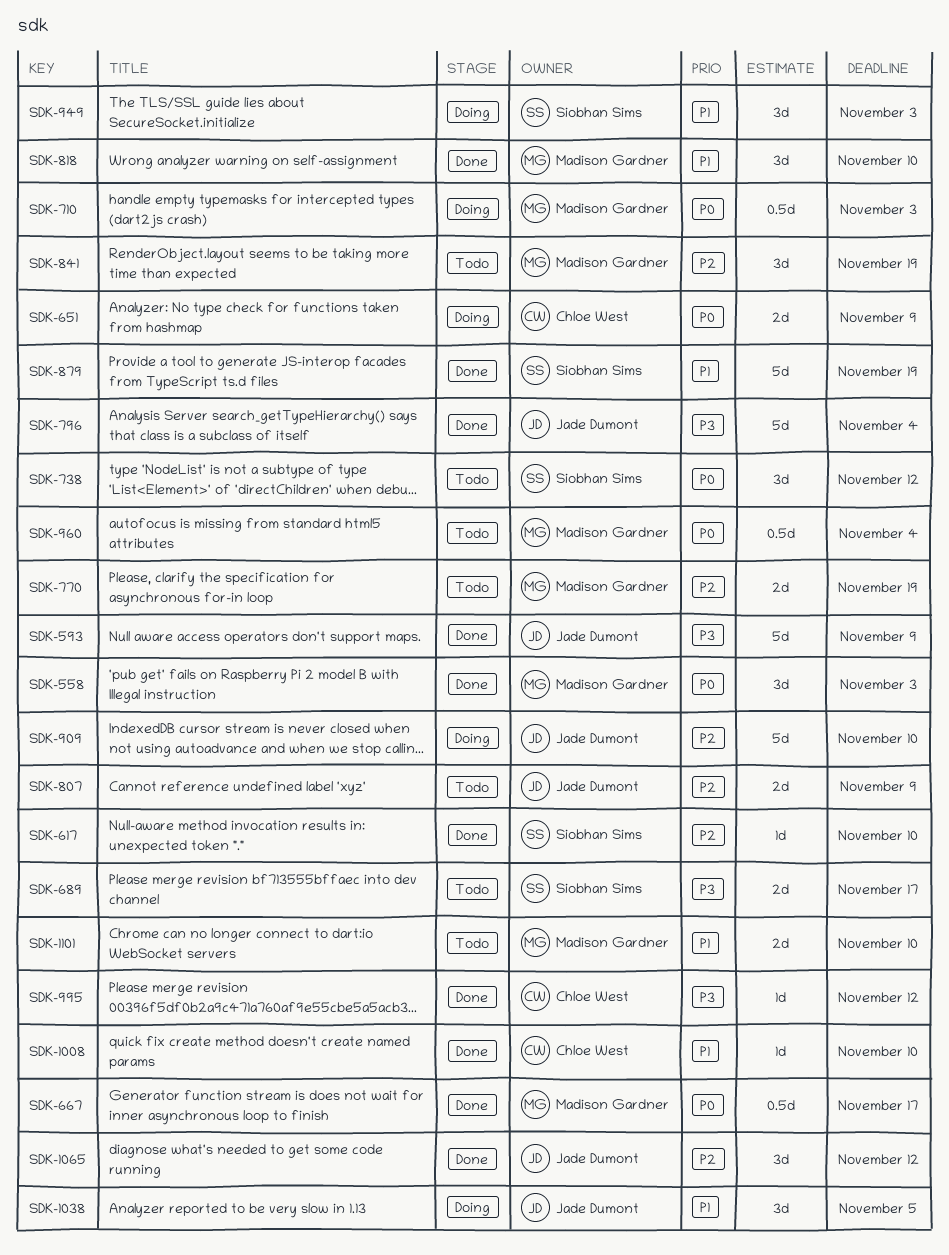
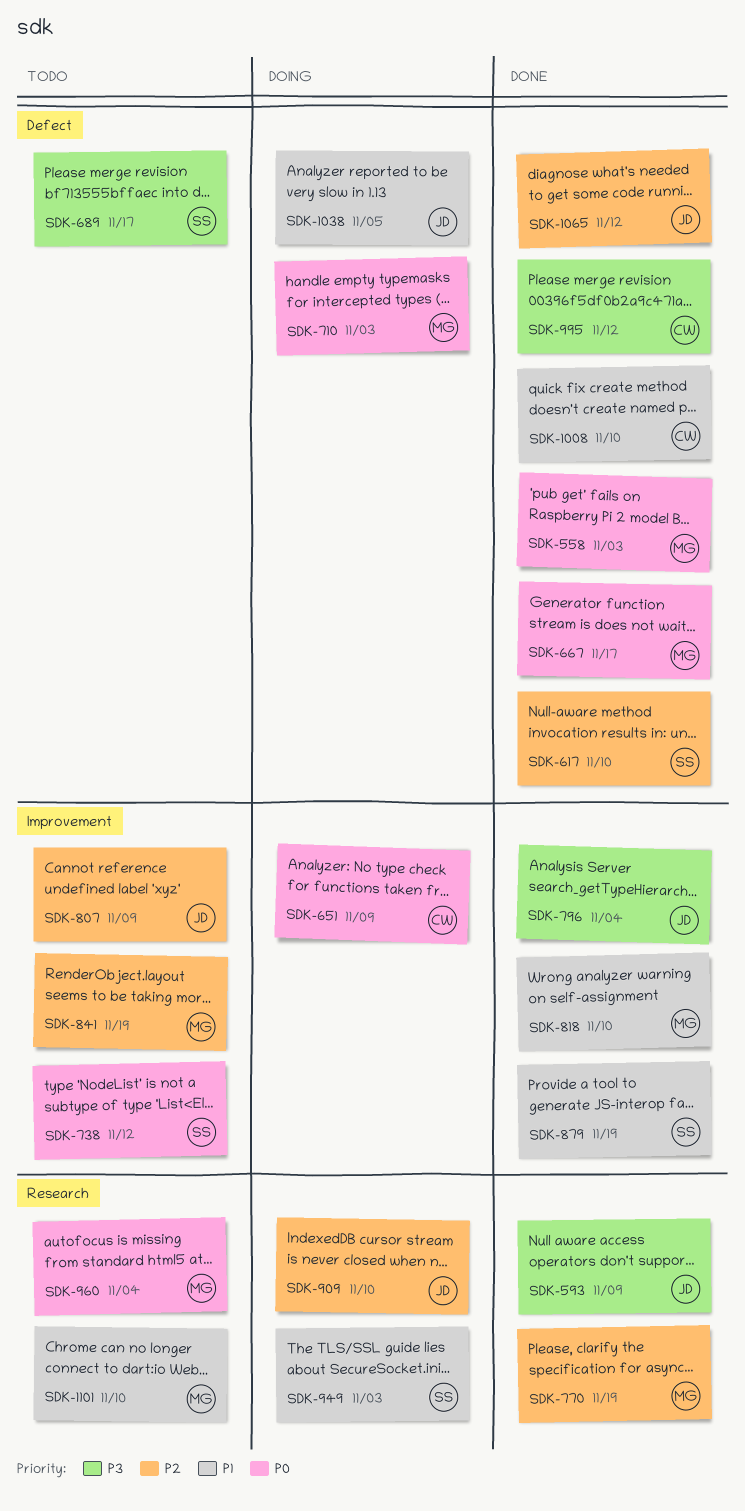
SDK-770, status: Todo -> Done

